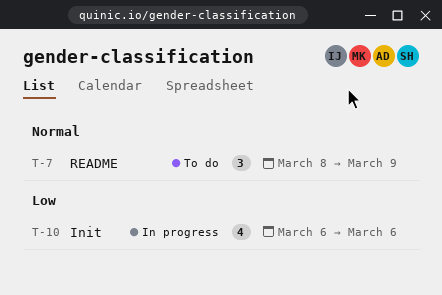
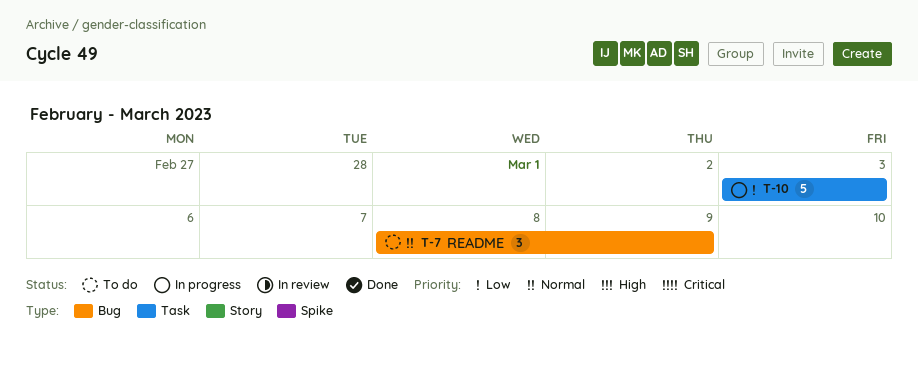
T-10, estimate: 4 -> 5
T-10, start: Mar 6 -> Mar 3
T-10, due: Mar 6 -> Mar 3

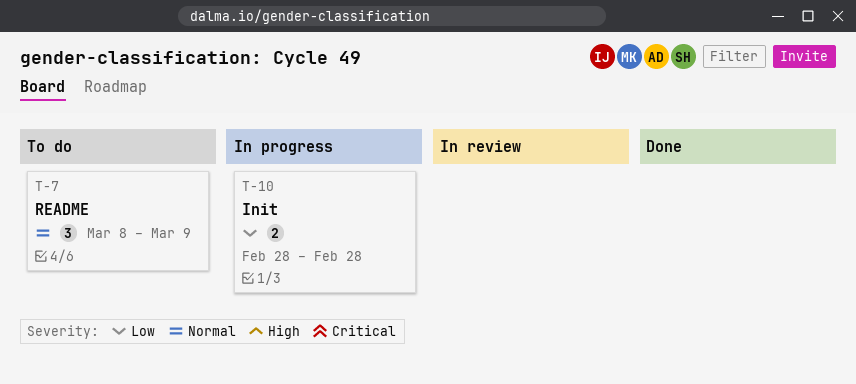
T-10, estimate: 5 -> 2
T-10, start: Mar 3 -> Feb 28
T-10, due: Mar 3 -> Feb 28

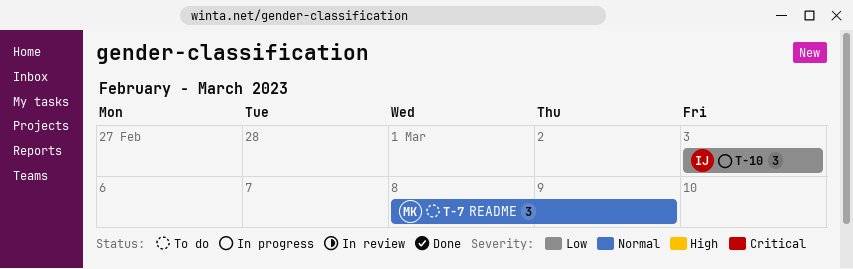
T-10, estimate: 2 -> 3
T-10, start: Feb 28 -> Mar 3
T-10, due: Feb 28 -> Mar 3

